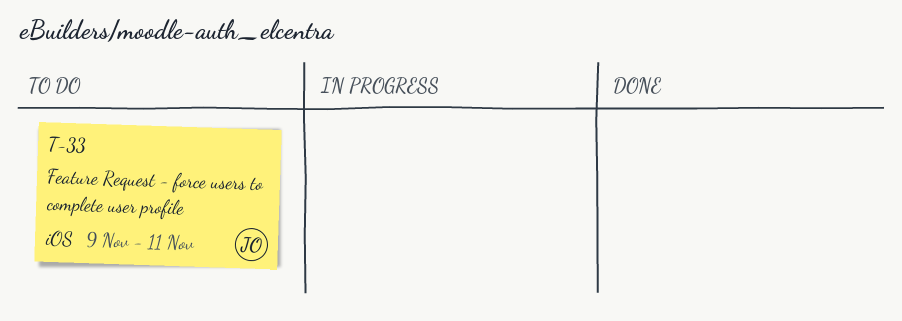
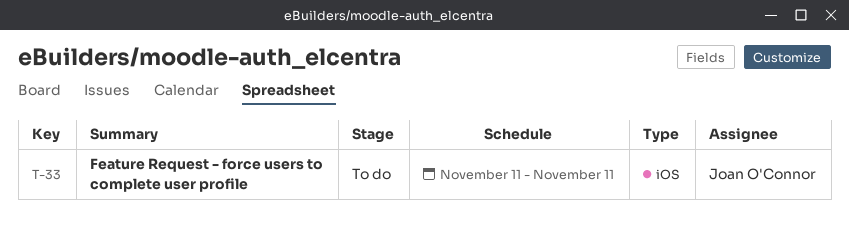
T-33, start: Nov 9 -> Nov 11

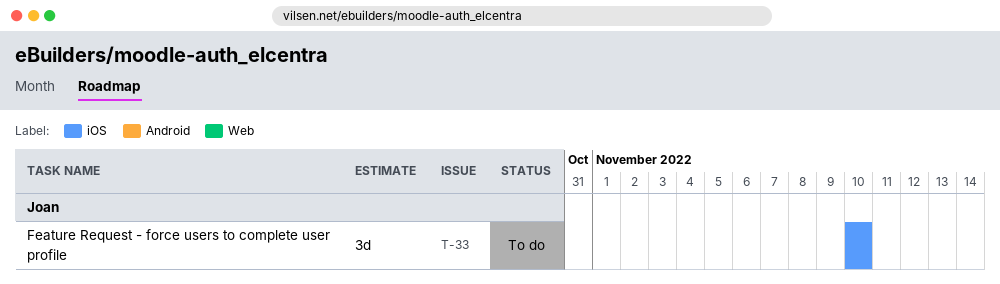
T-33, start: Nov 11 -> Nov 10
T-33, due: Nov 11 -> Nov 10

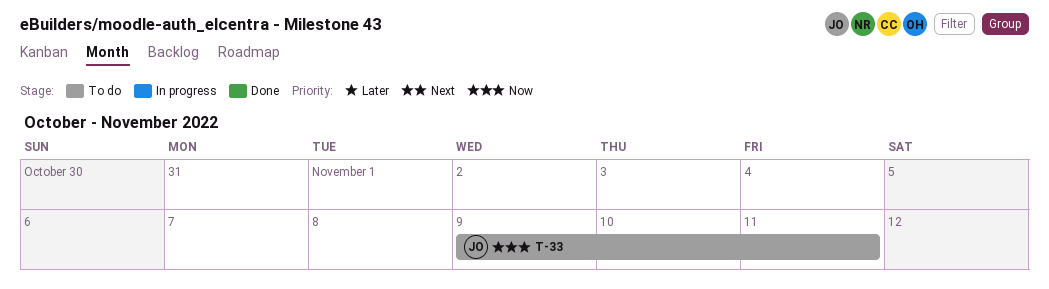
T-33, start: Nov 10 -> Nov 9
T-33, due: Nov 10 -> Nov 11

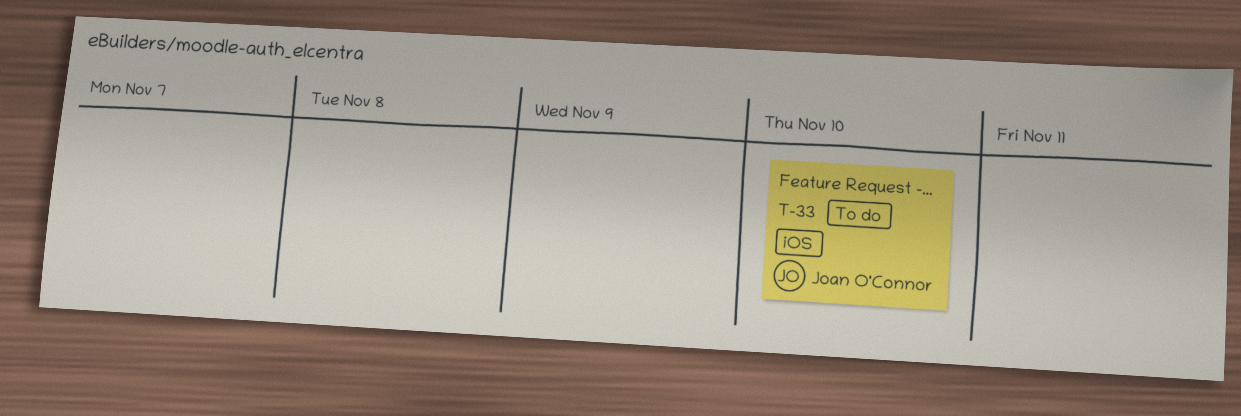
T-33, due: Nov 11 -> Nov 10

